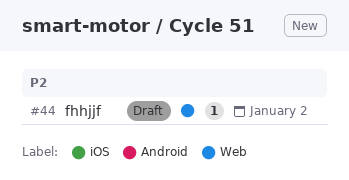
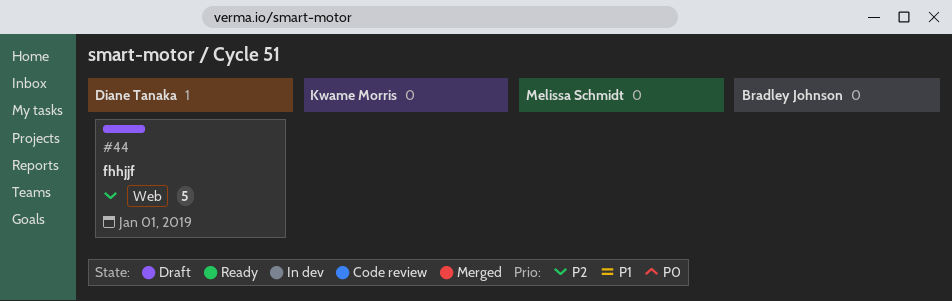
#44, estimate: 1 -> 5
#44, due: Jan 2 -> Jan 1

